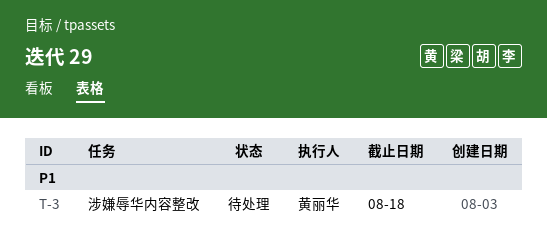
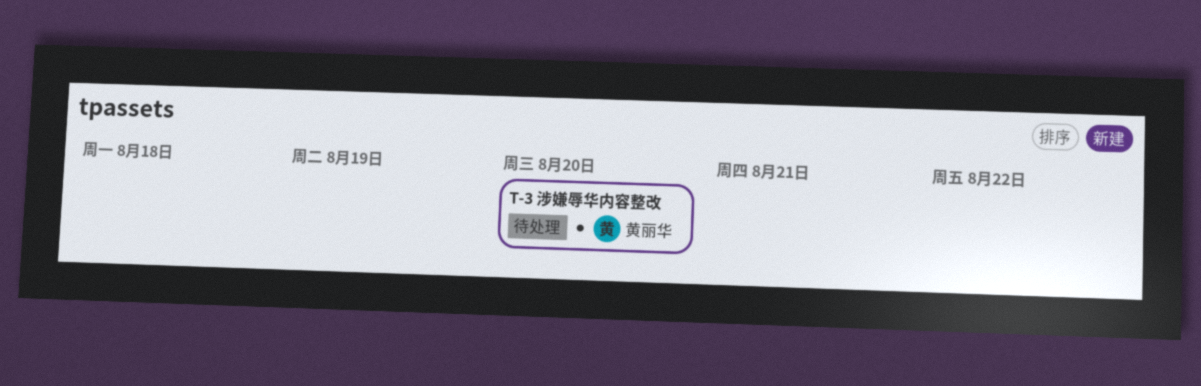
T-3, due: Aug 18 -> Aug 20

